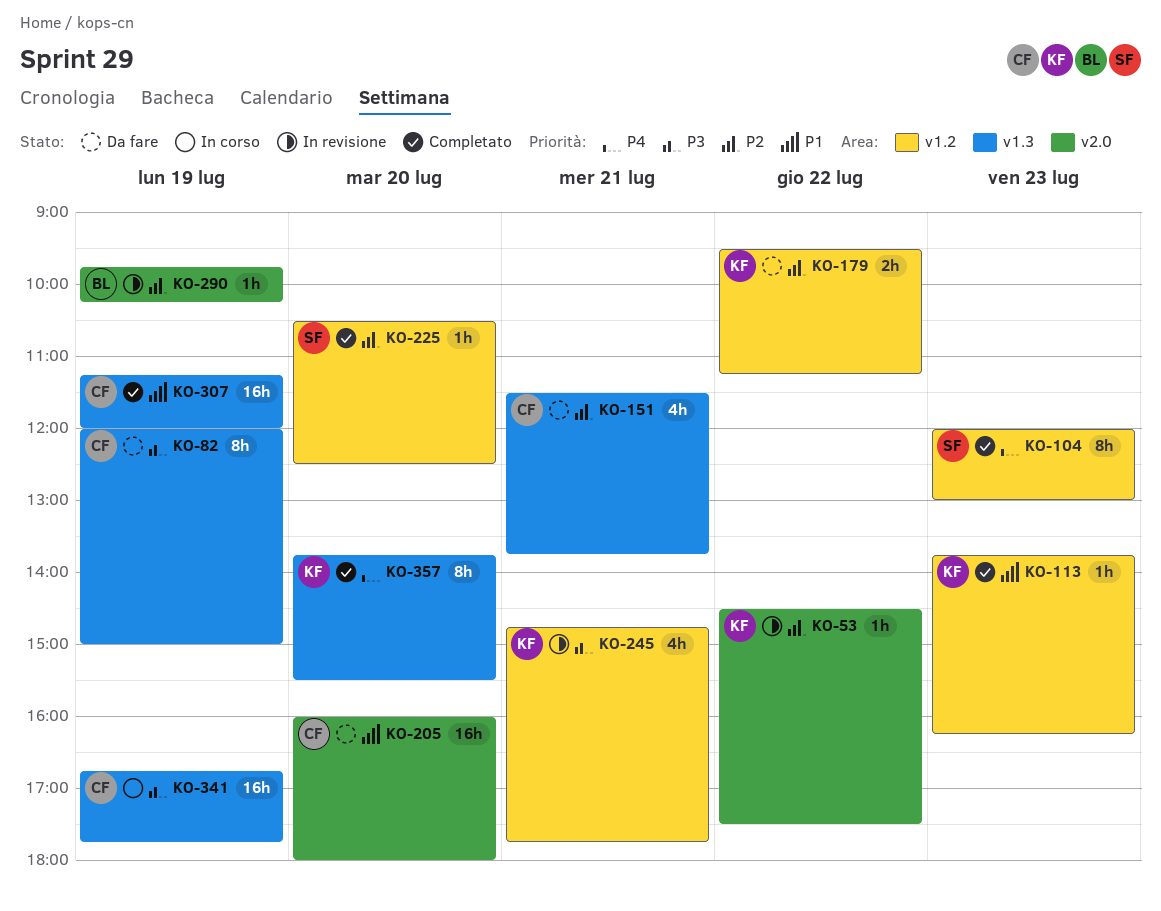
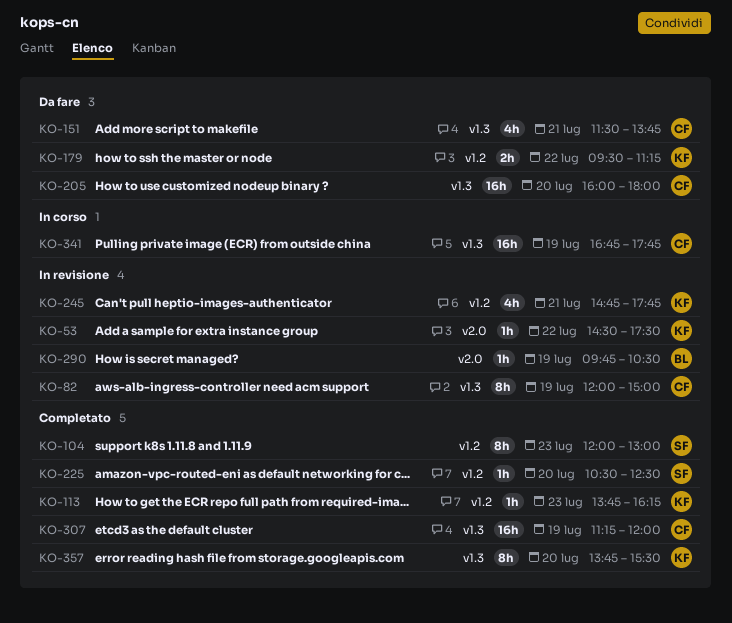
KO-82, status: Da fare -> In revisione
KO-205, label: v2.0 -> v1.3
KO-290, ends: 10:15 -> 10:30

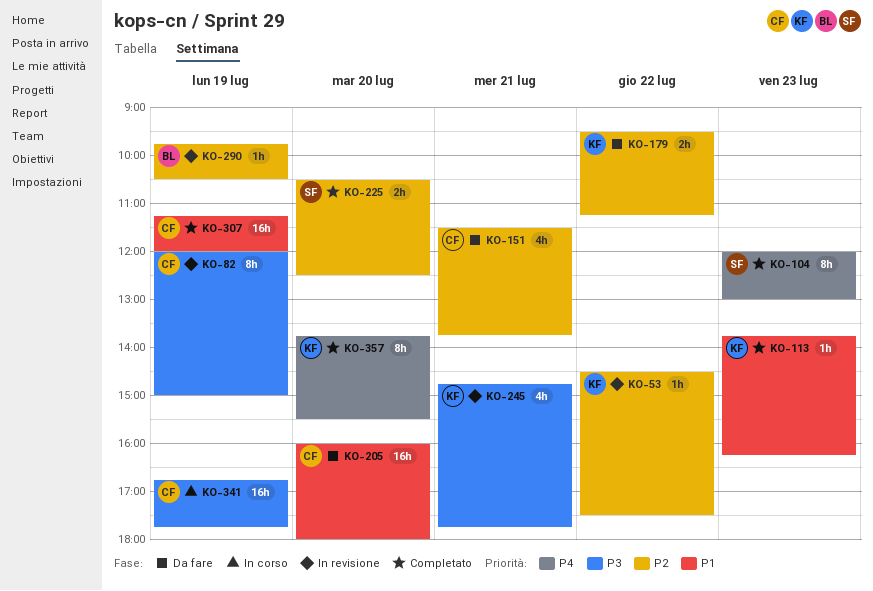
KO-225, estimate: 1h -> 2h

